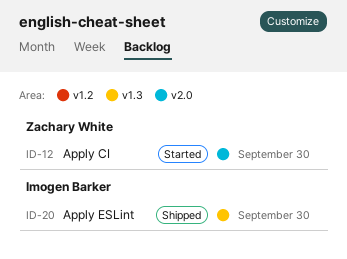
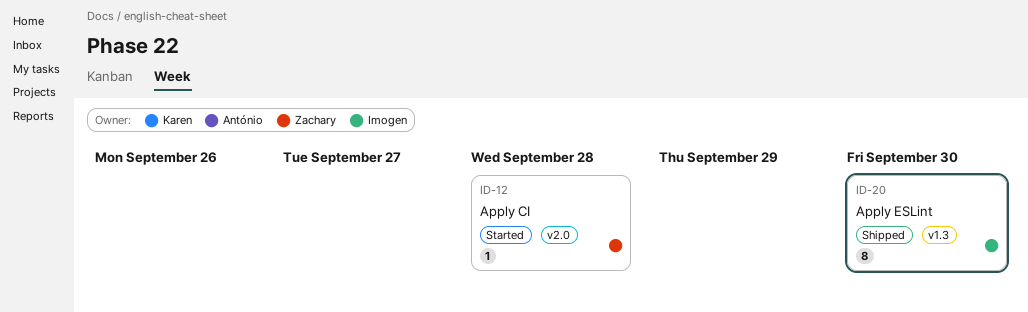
ID-12, due: Sep 30 -> Sep 28

